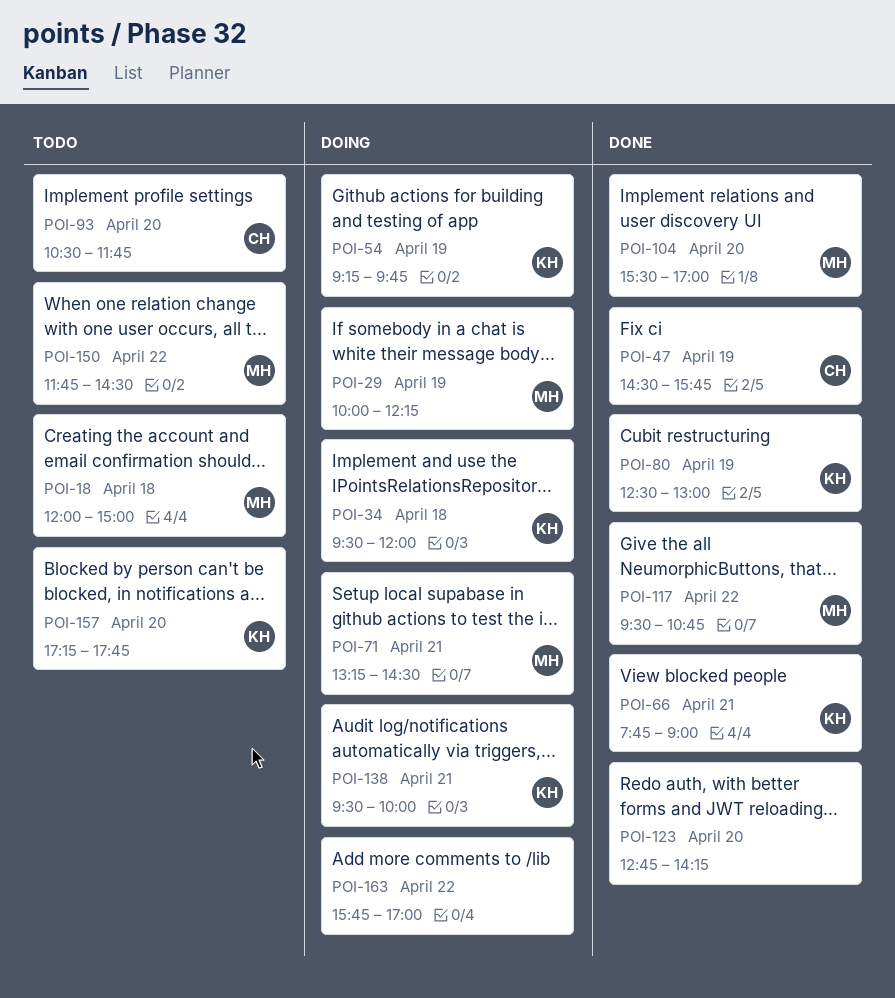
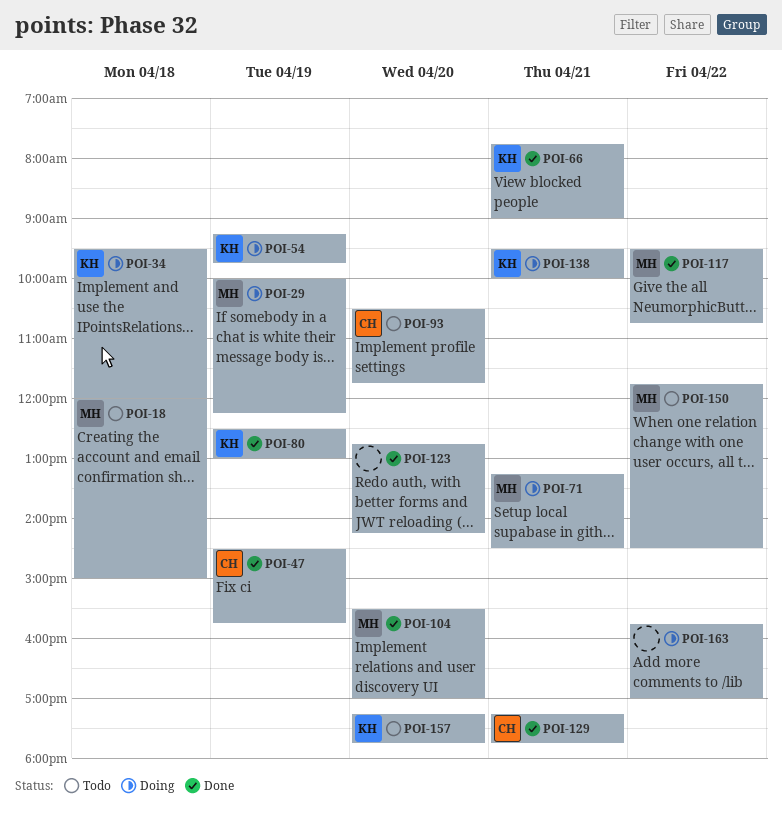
POI-129: none -> present

